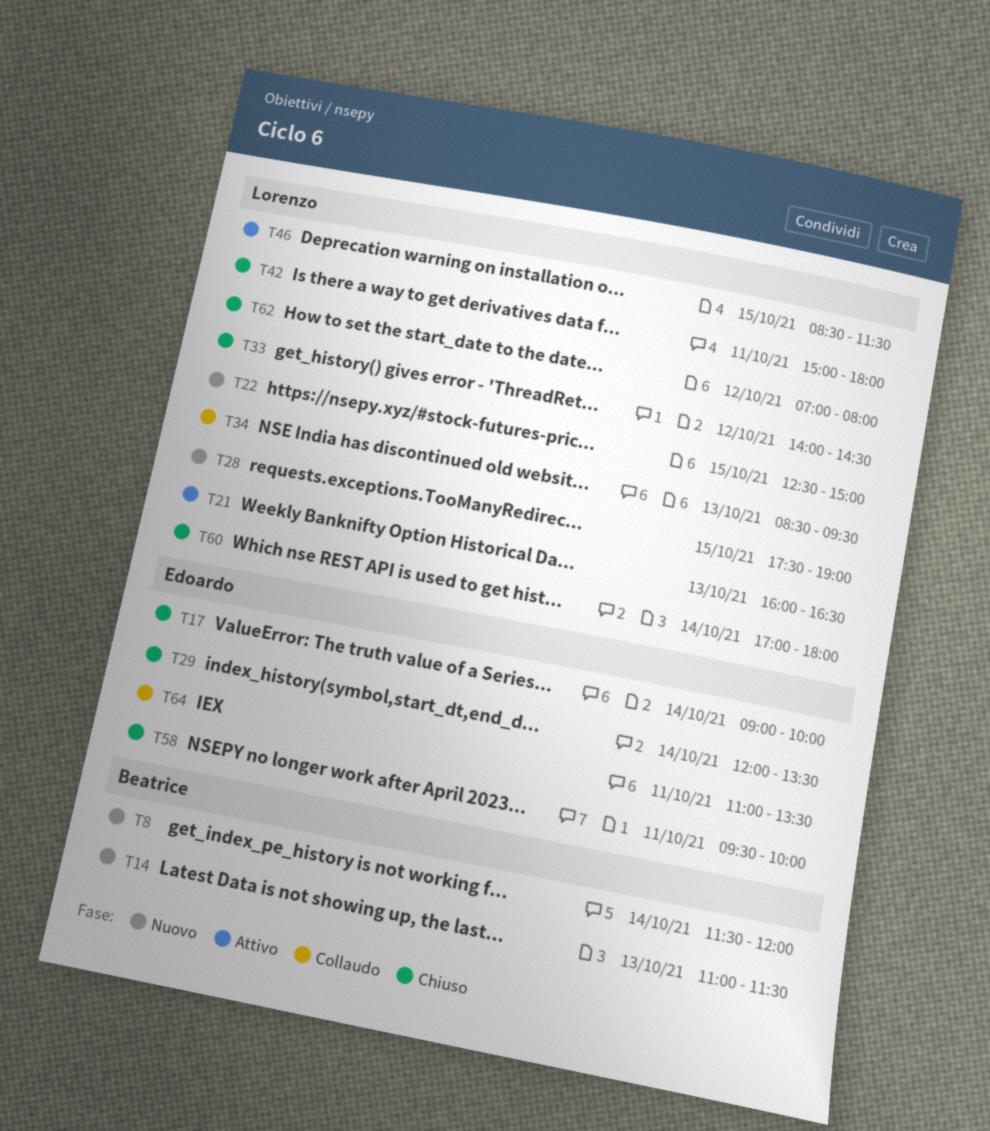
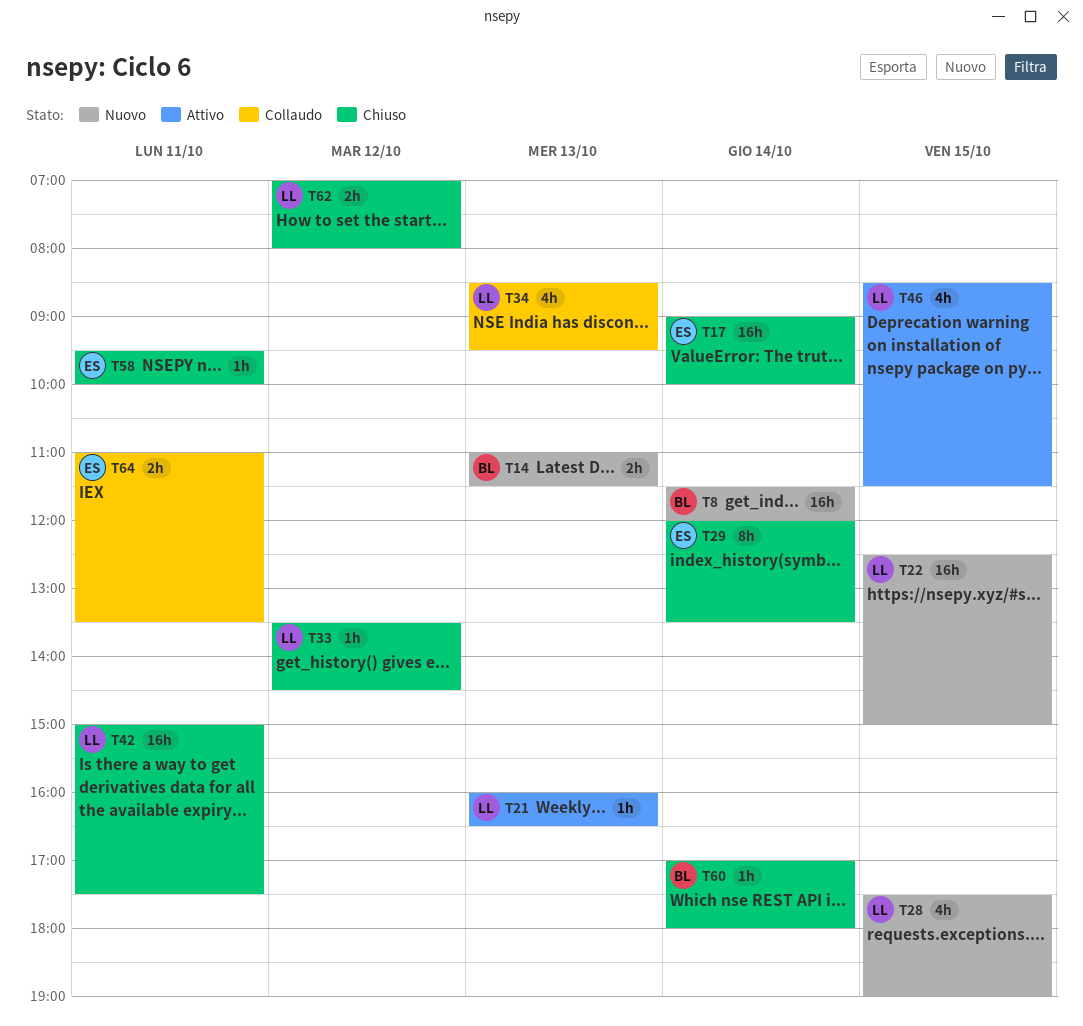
T33, begins: 14:00 -> 13:30
T42, ends: 18:00 -> 17:30
T60, owner: Lorenzo -> Beatrice

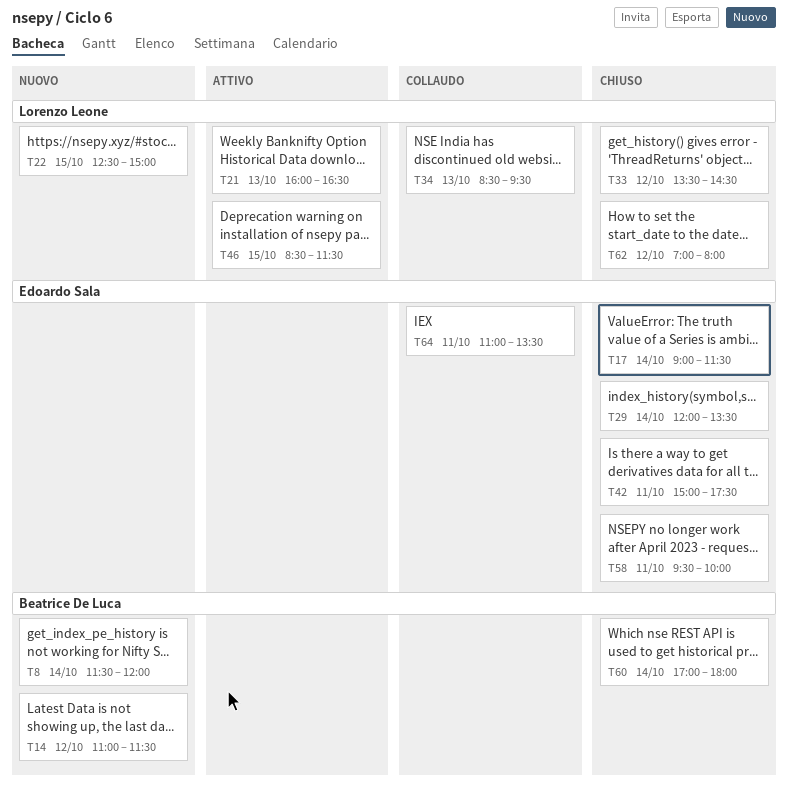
T14, day: Oct 13 -> Oct 12
T17, ends: 10:00 -> 11:30
T28: present -> none
T42, owner: Lorenzo Leone -> Edoardo Sala

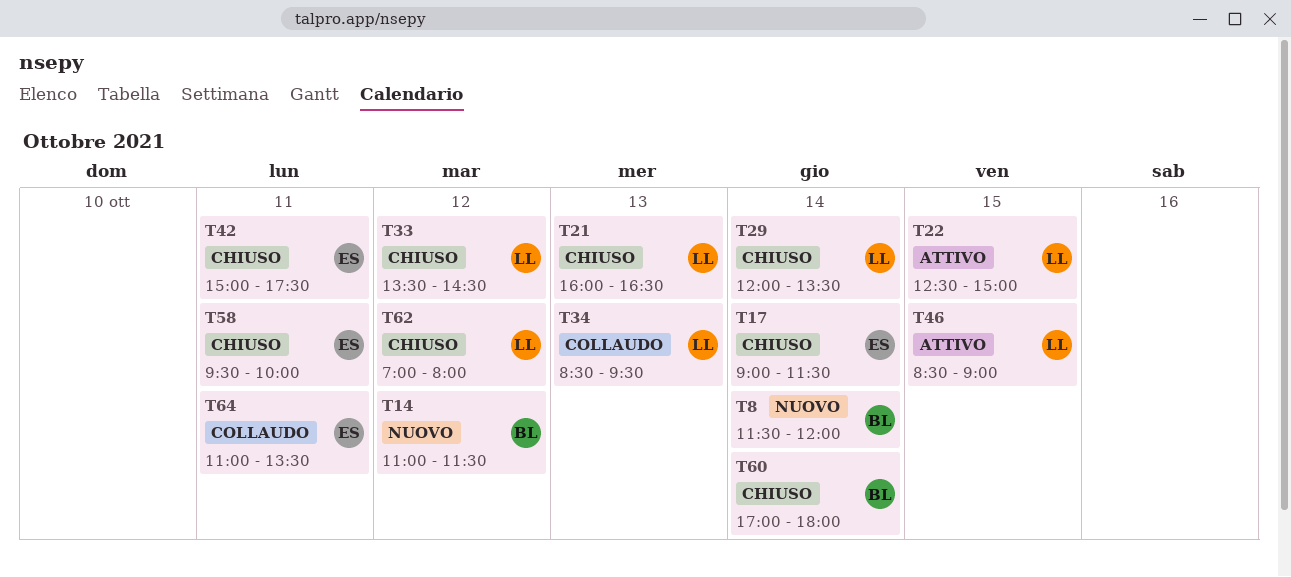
T21, status: Attivo -> Chiuso
T22, status: Nuovo -> Attivo
T29, owner: Edoardo Sala -> Lorenzo Leone
T46, ends: 11:30 -> 09:00

